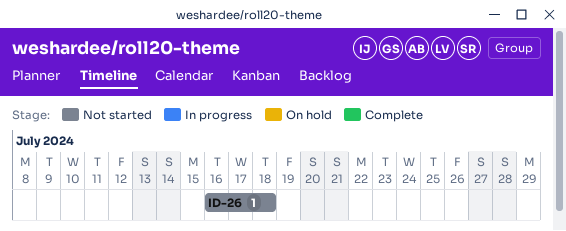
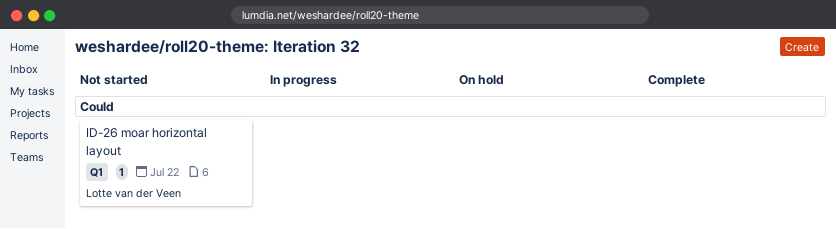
ID-26, due: Jul 18 -> Jul 22

